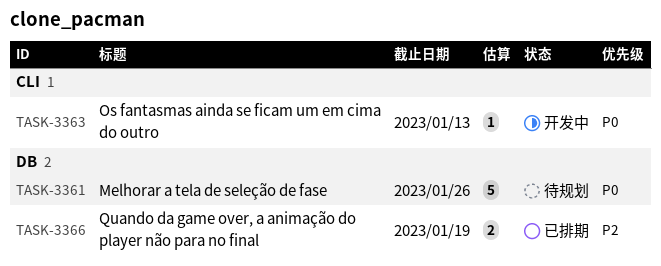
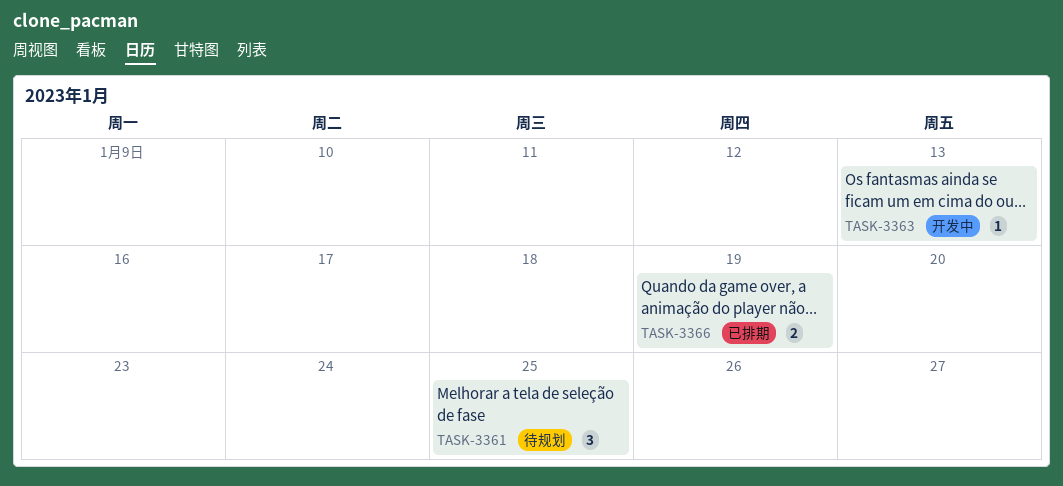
TASK-3361, estimate: 5 -> 3
TASK-3361, due: Jan 26 -> Jan 25

